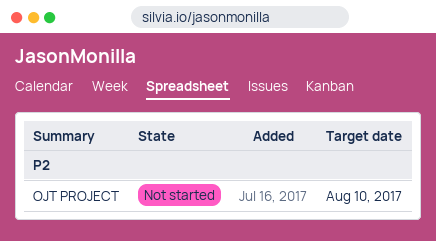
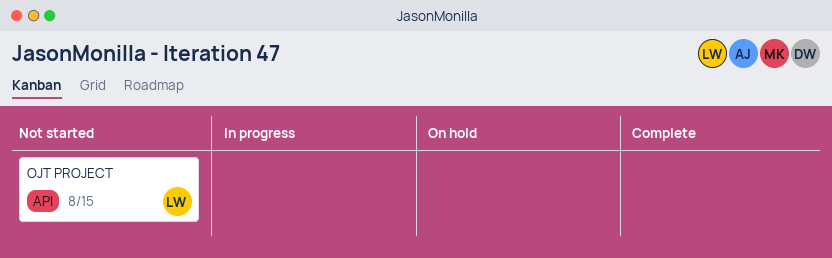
OJT PROJECT, due: Aug 10 -> Aug 15

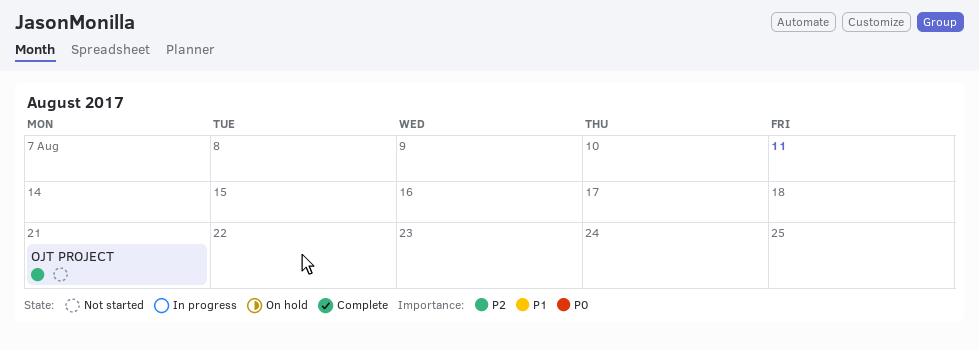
OJT PROJECT, due: Aug 15 -> Aug 21

